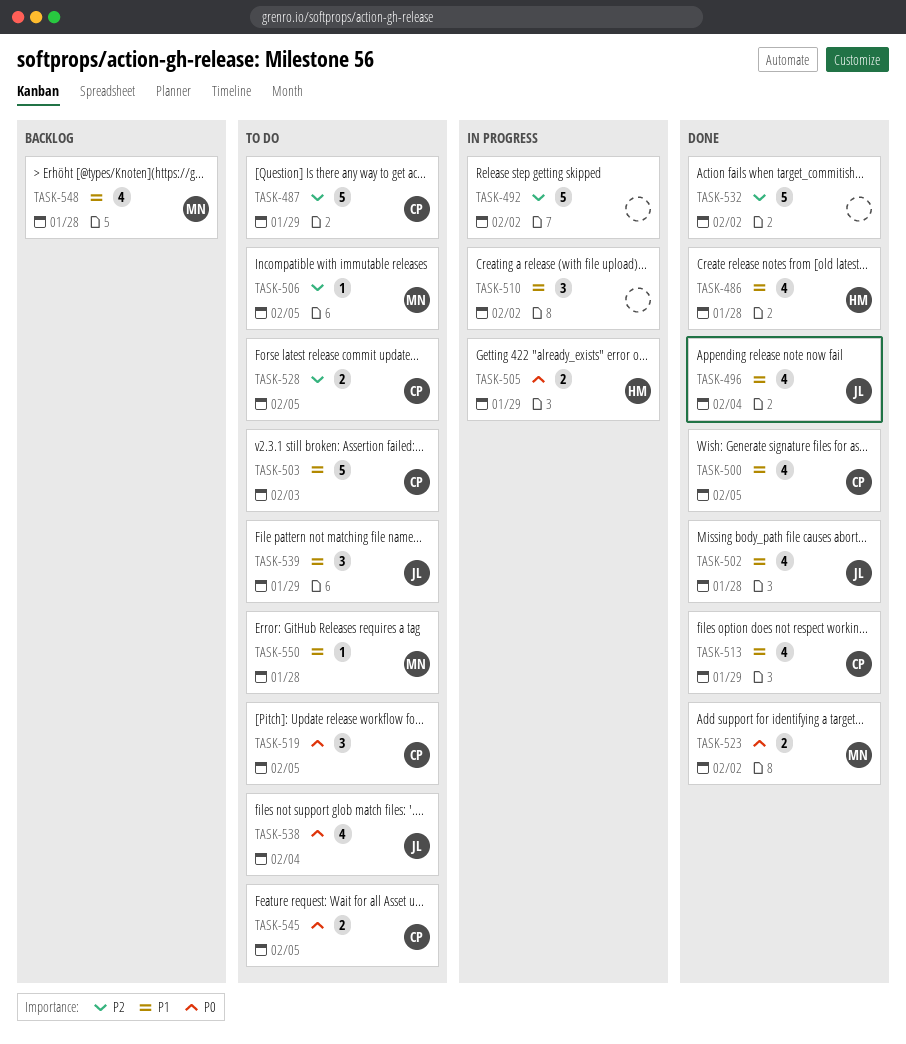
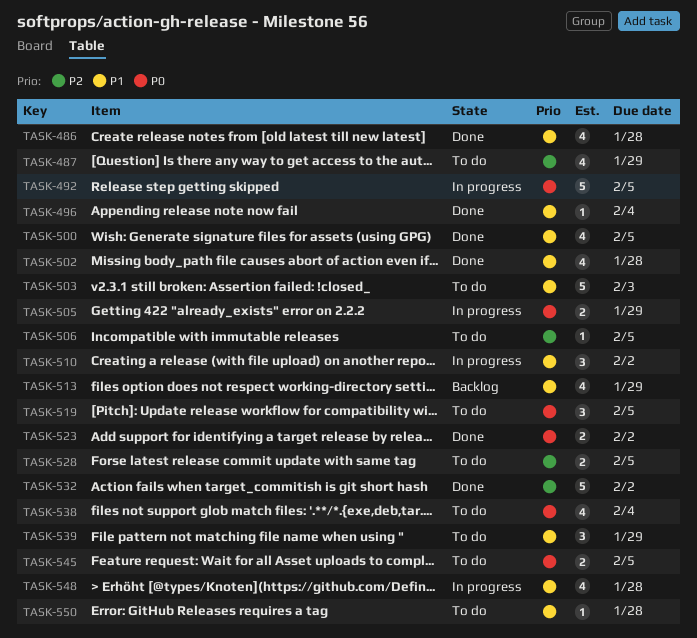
TASK-487, estimate: 5 -> 4
TASK-492, priority: P2 -> P0
TASK-492, due: Feb 2 -> Feb 5
TASK-496, estimate: 4 -> 1
TASK-513, status: Done -> Backlog
TASK-548, status: Backlog -> In progress

